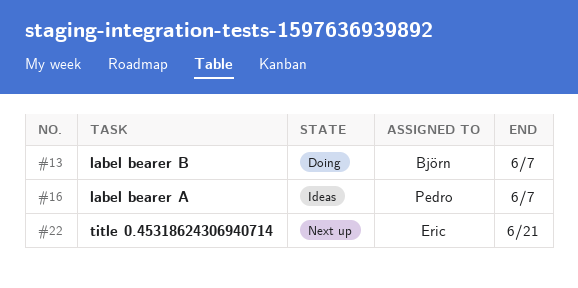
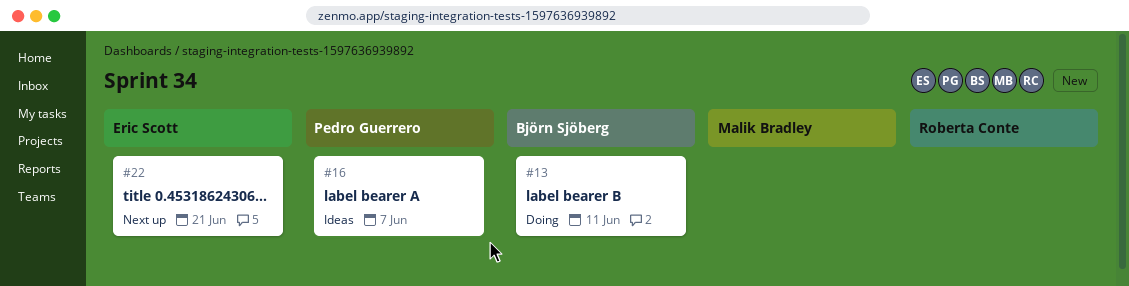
#13, due: Jun 7 -> Jun 11

